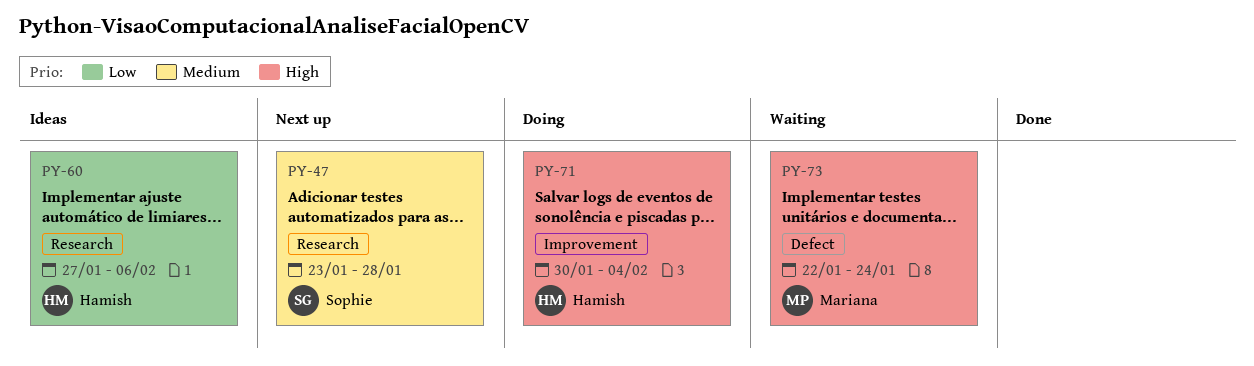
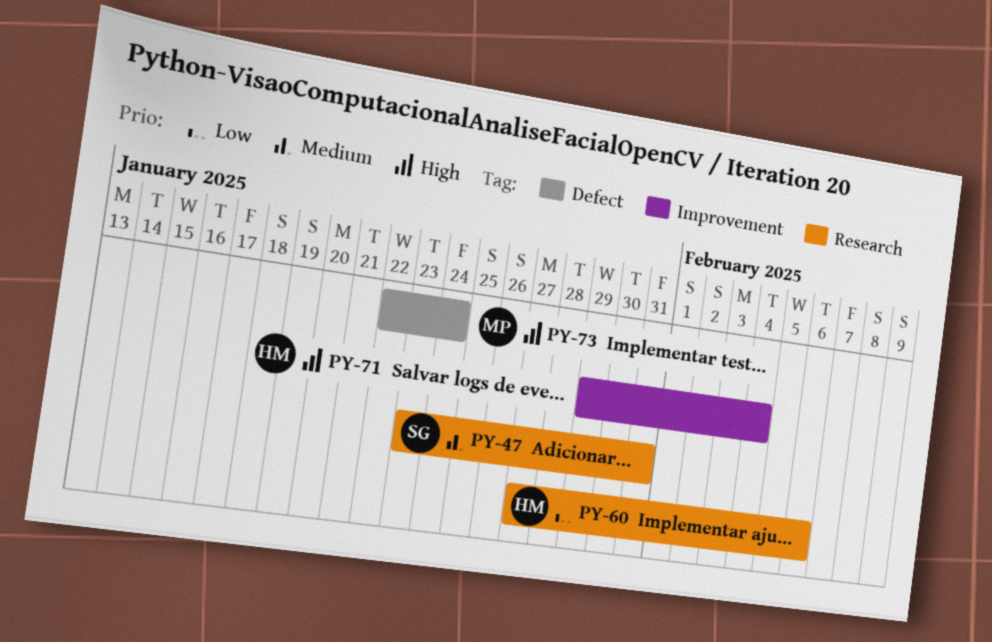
PY-47, due: Jan 28 -> Jan 31
PY-71, start: Jan 30 -> Jan 29

